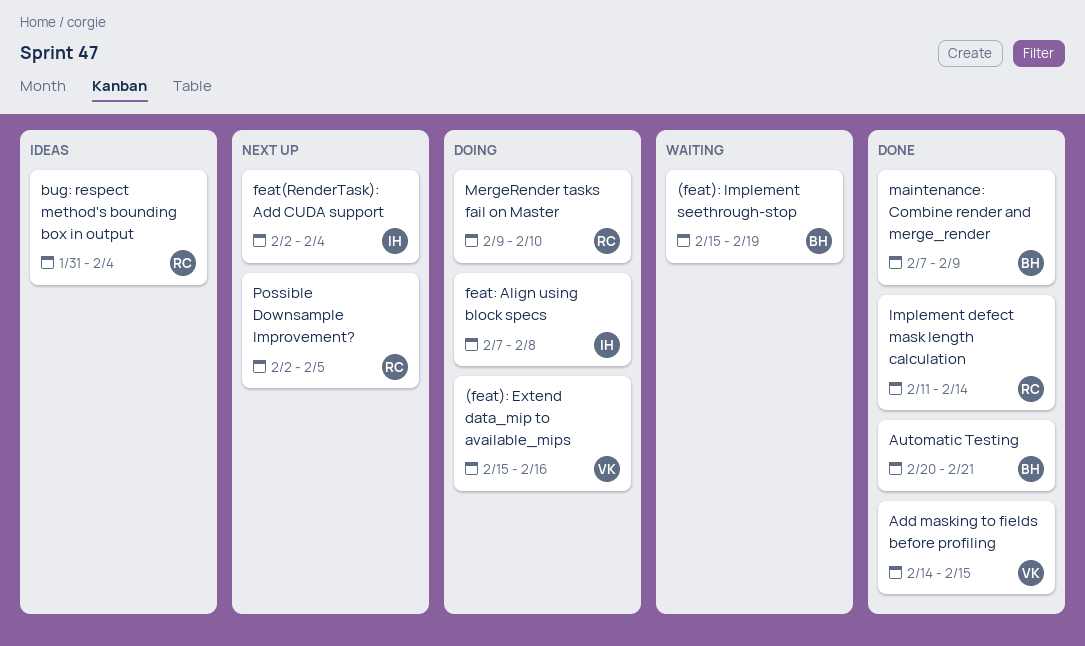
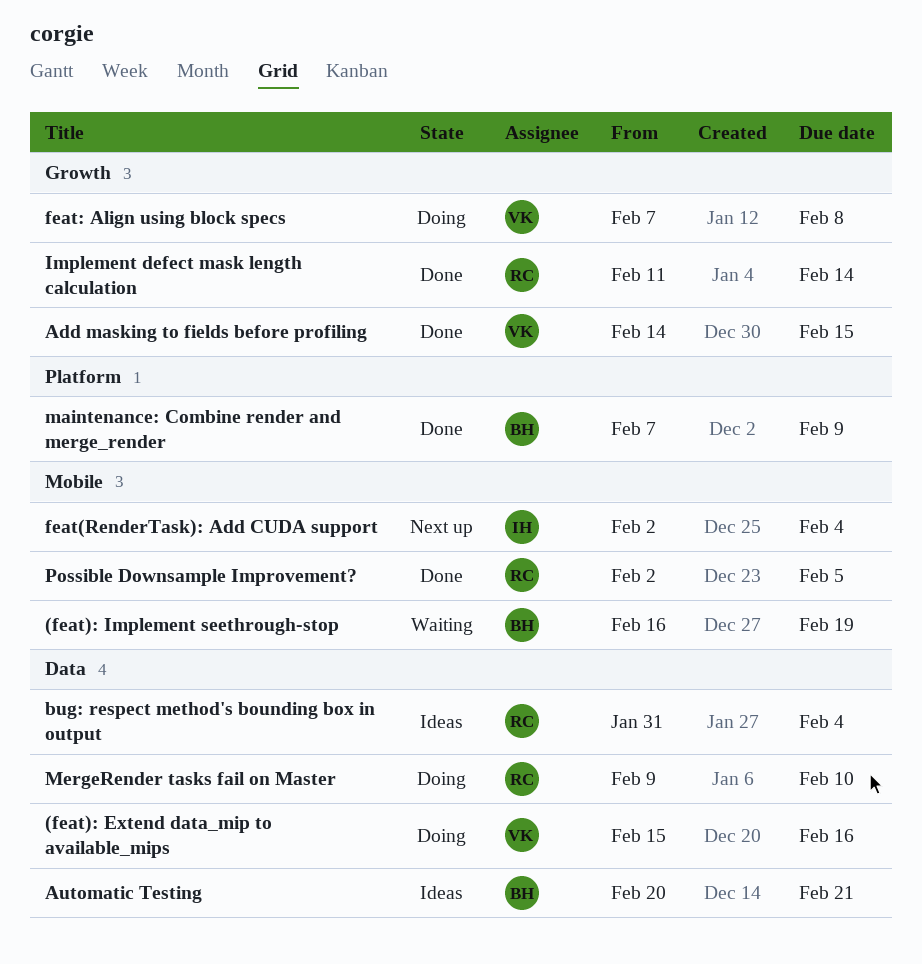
(feat): Implement seethrough-stop, start: Feb 15 -> Feb 16
Automatic Testing, status: Done -> Ideas
feat: Align using block specs, owner: IH -> VK
Possible Downsample Improvement?, status: Next up -> Done

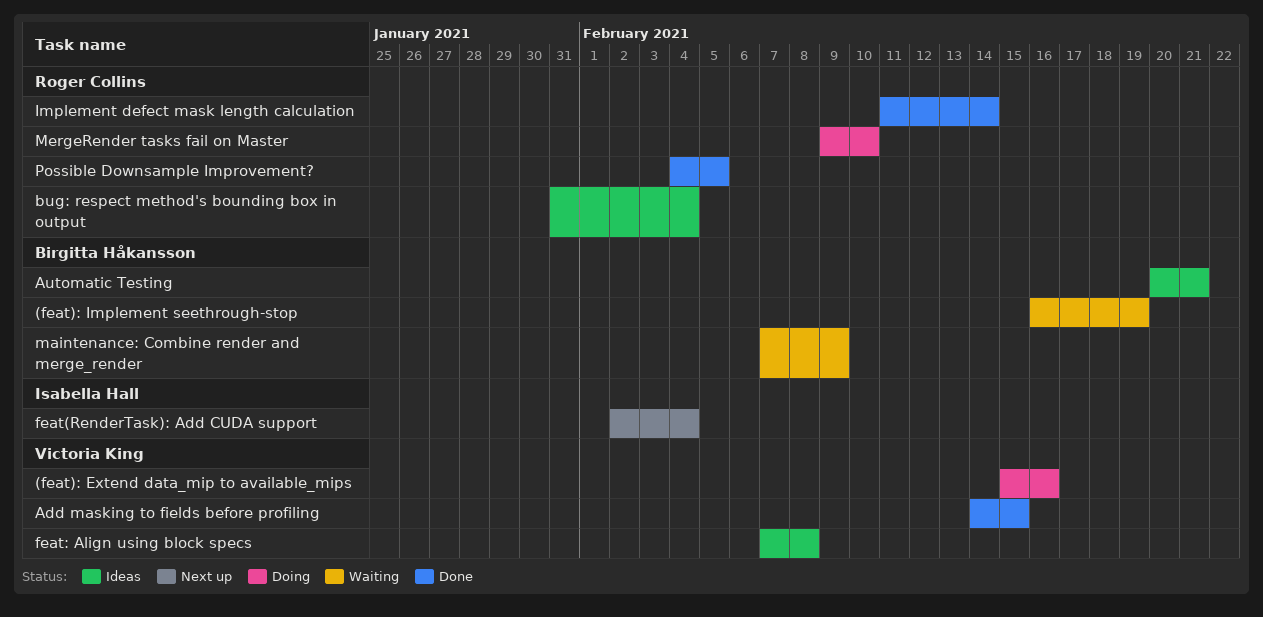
feat: Align using block specs, status: Doing -> Ideas
maintenance: Combine render and merge_render, status: Done -> Waiting
Possible Downsample Improvement?, start: Feb 2 -> Feb 4

